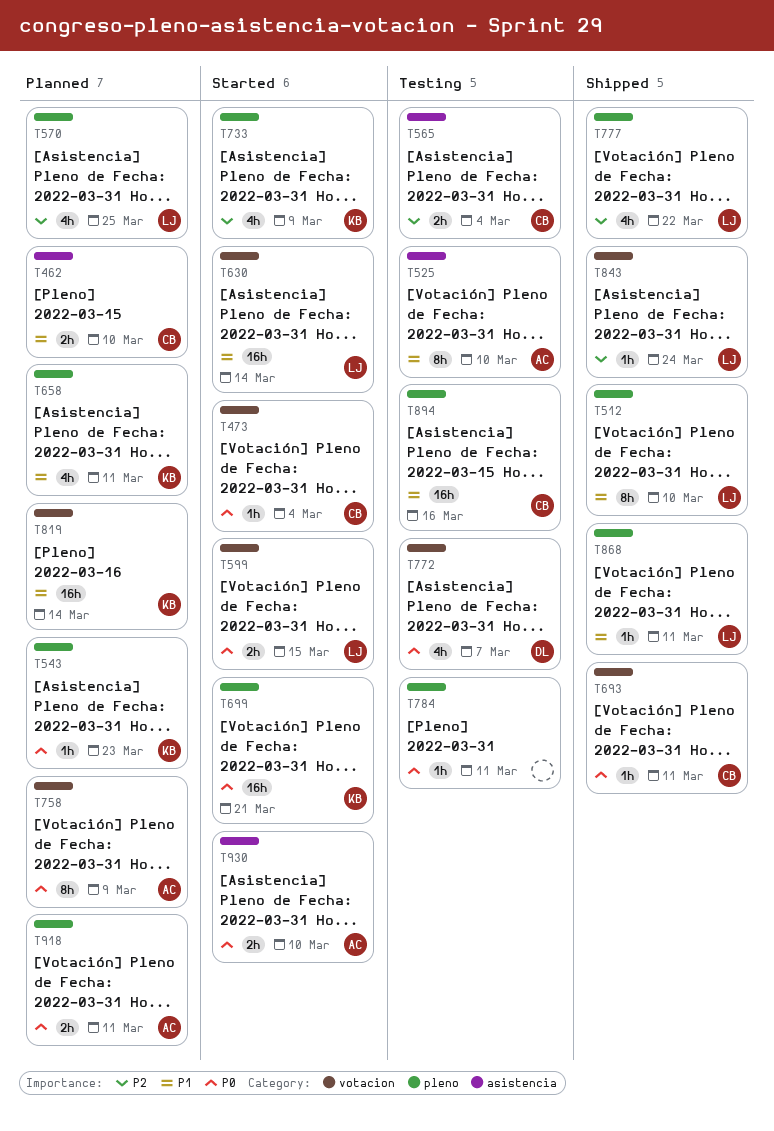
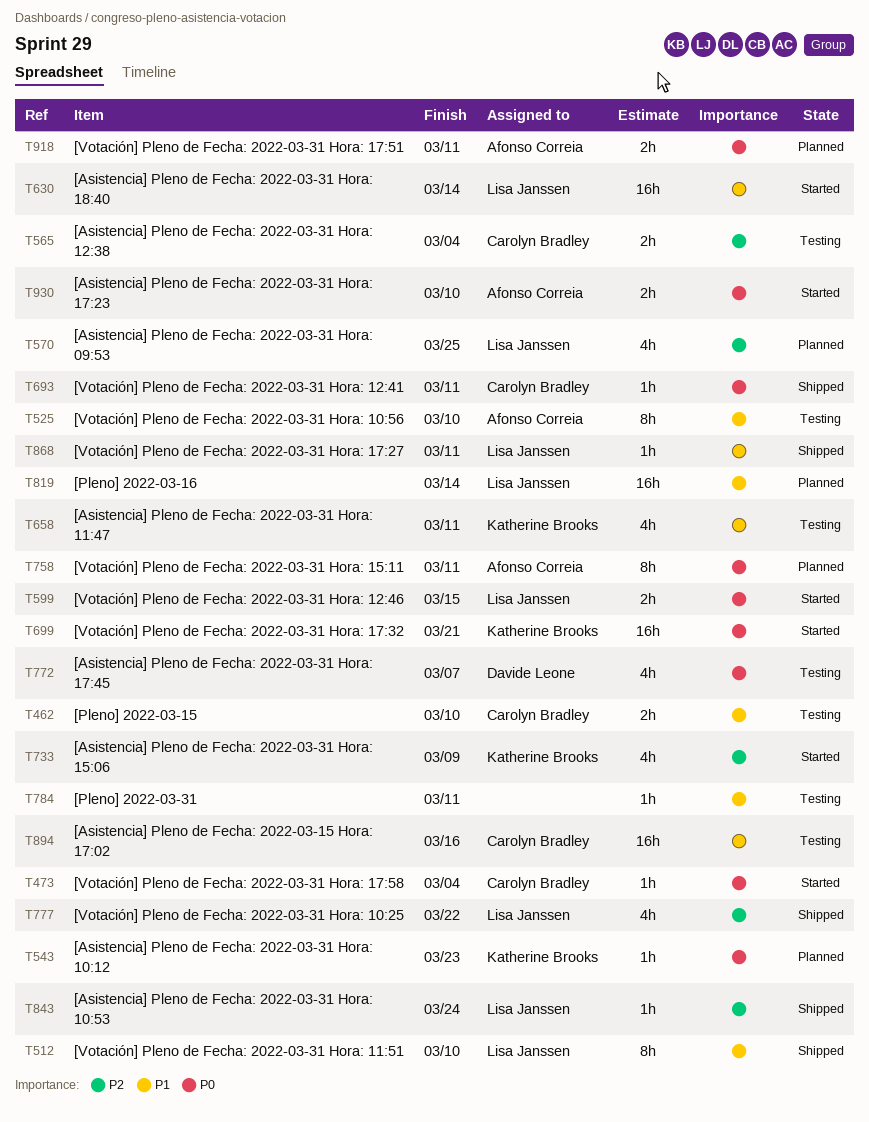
T462, status: Planned -> Testing
T658, status: Planned -> Testing
T758, due: Mar 9 -> Mar 11
T784, priority: P0 -> P1
T819, owner: Katherine Brooks -> Lisa Janssen

